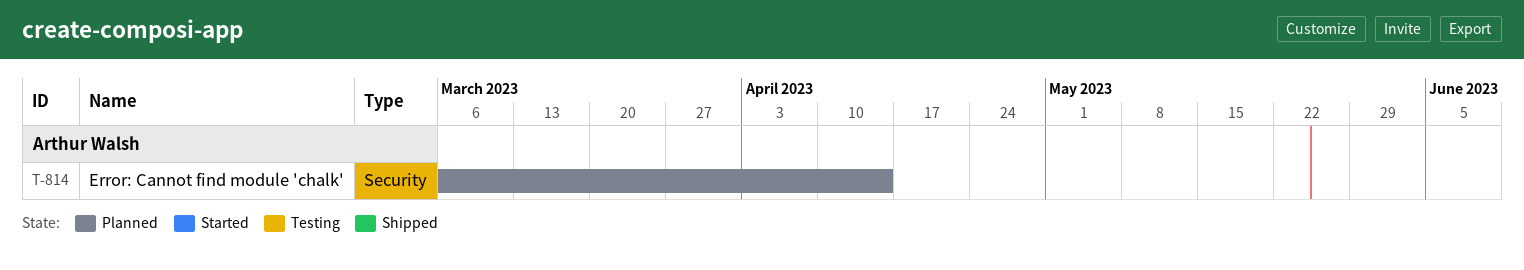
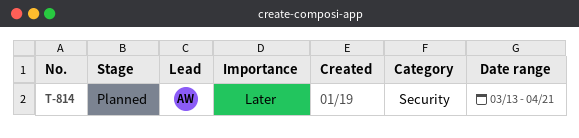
T-814, start: Mar 6 -> Mar 13
T-814, due: Apr 14 -> Apr 21

